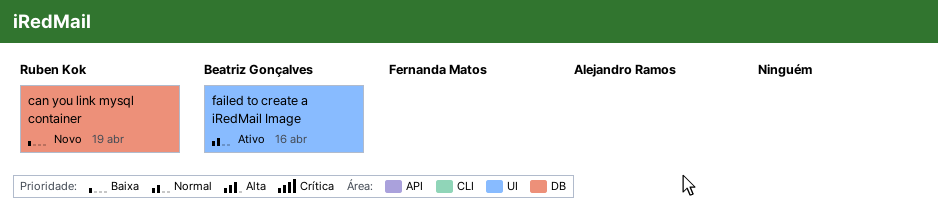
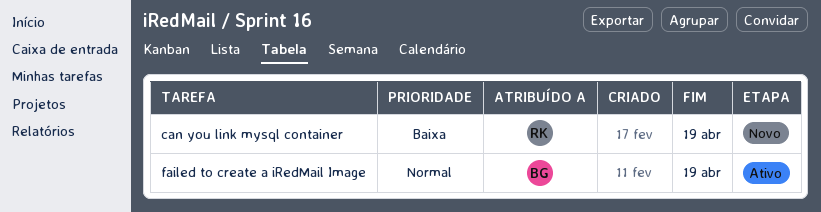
failed to create a iRedMail Image, due: Apr 16 -> Apr 19

